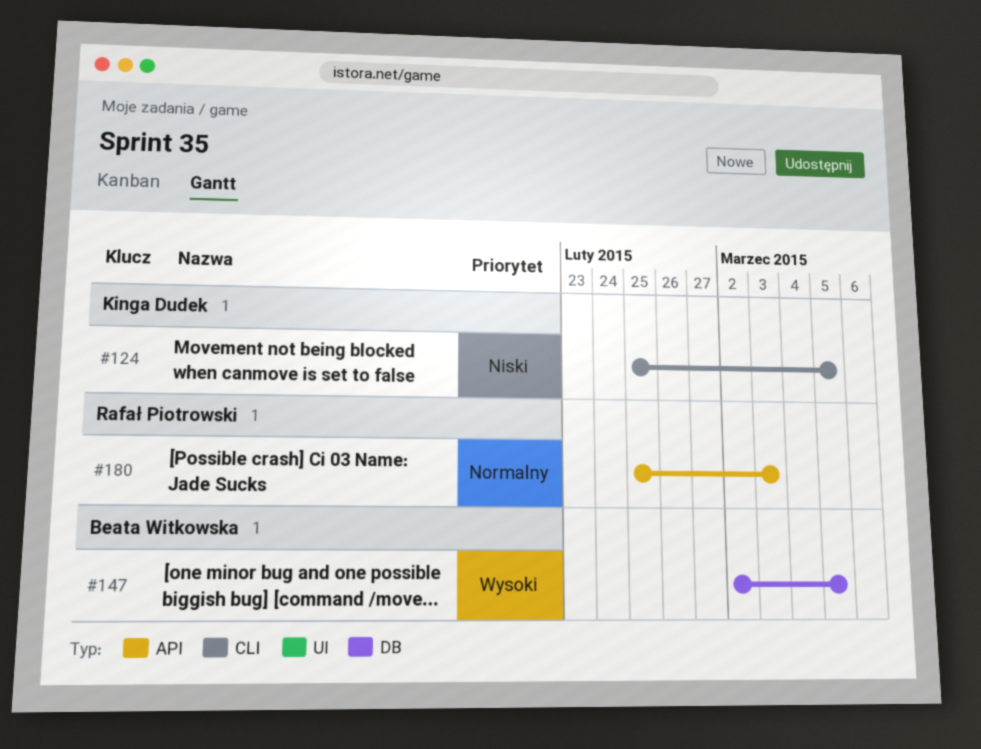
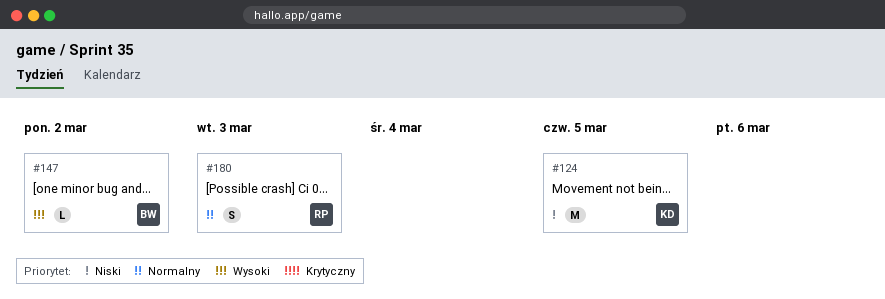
#147, due: Mar 5 -> Mar 2

